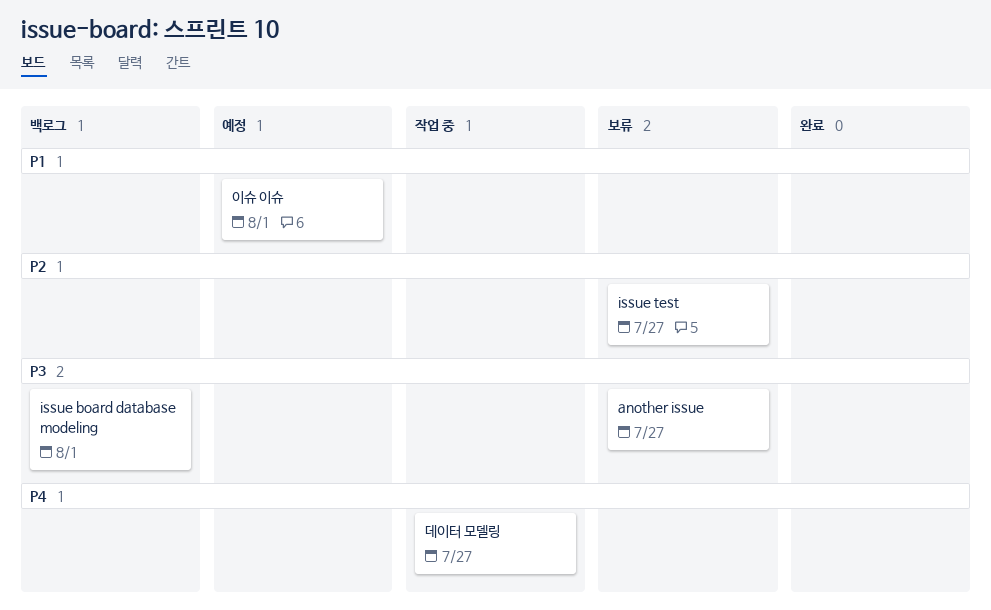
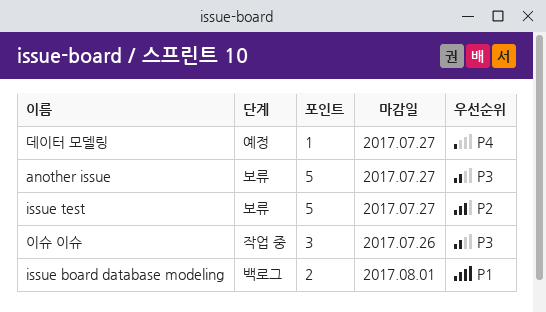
issue board database modeling, priority: P3 -> P1
데이터 모델링, status: 작업 중 -> 예정
이슈 이슈, status: 예정 -> 작업 중
이슈 이슈, priority: P1 -> P3
이슈 이슈, due: Aug 1 -> Jul 26

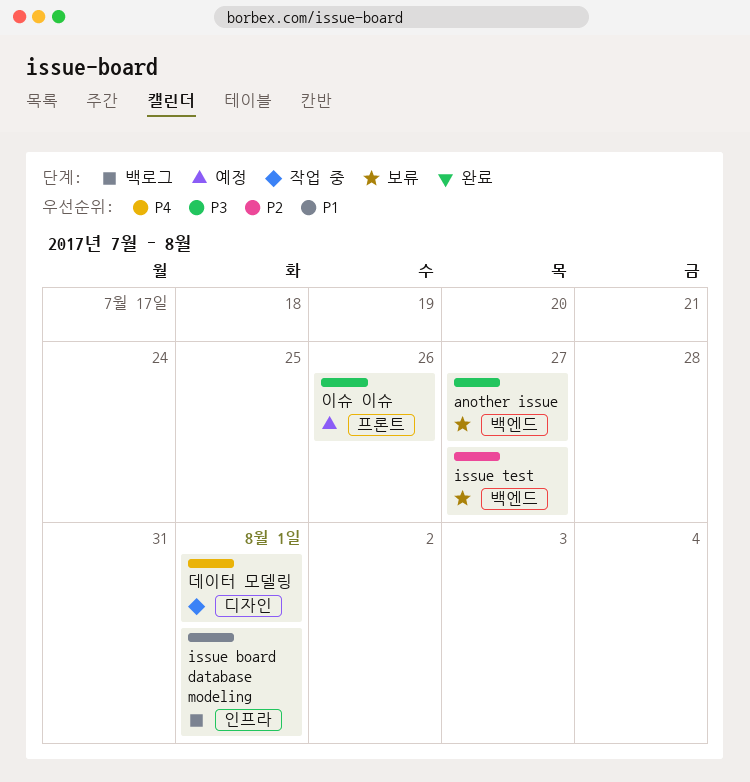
데이터 모델링, status: 예정 -> 작업 중
데이터 모델링, due: Jul 27 -> Aug 1
이슈 이슈, status: 작업 중 -> 예정

